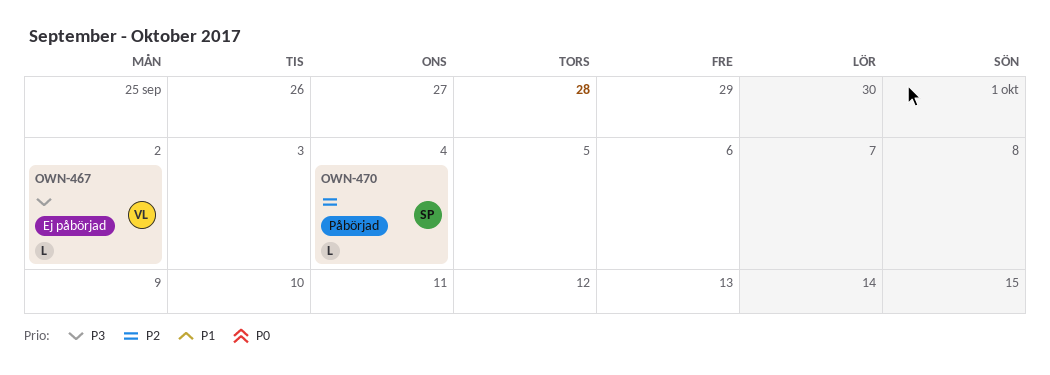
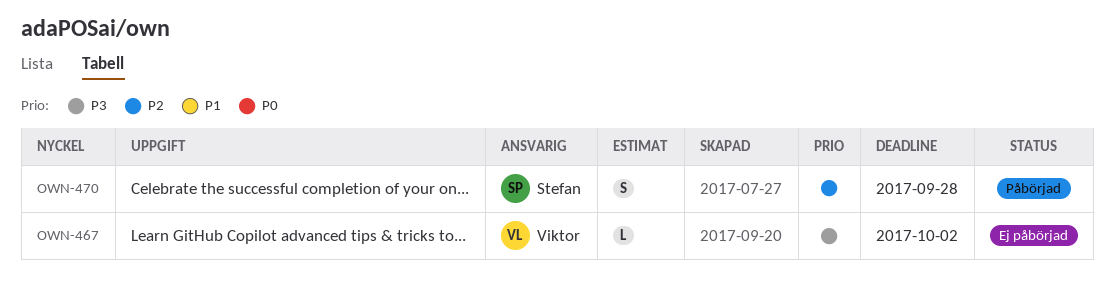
OWN-470, estimate: L -> S
OWN-470, due: Oct 4 -> Sep 28

